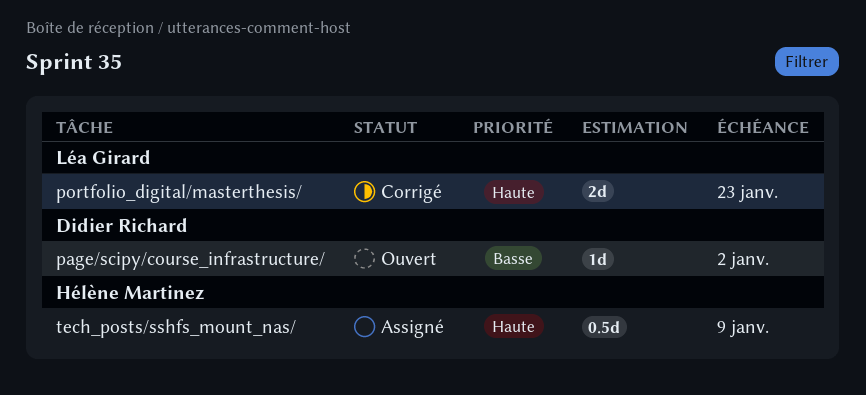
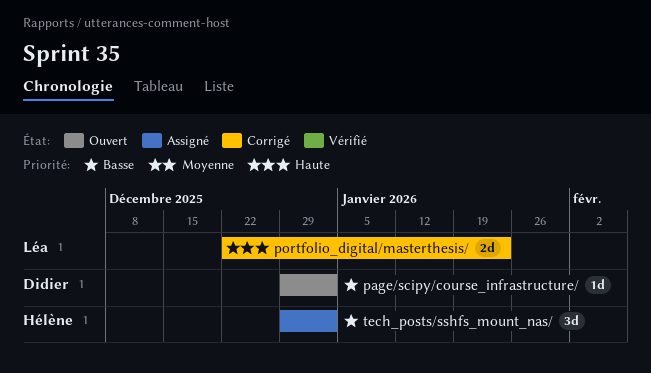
tech_posts/sshfs_mount_nas/, priority: Haute -> Basse
tech_posts/sshfs_mount_nas/, estimate: 0.5d -> 3d
tech_posts/sshfs_mount_nas/, due: Jan 9 -> Jan 2

